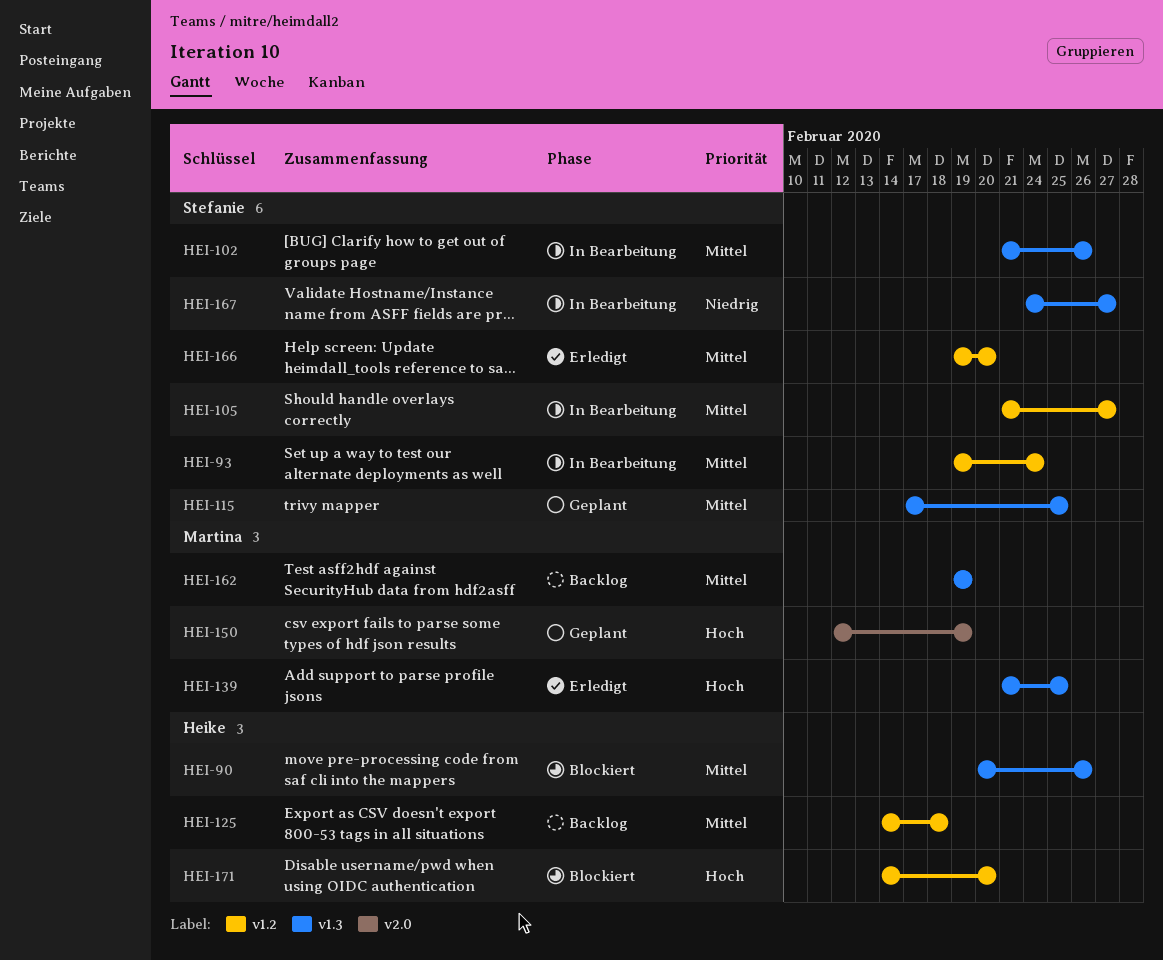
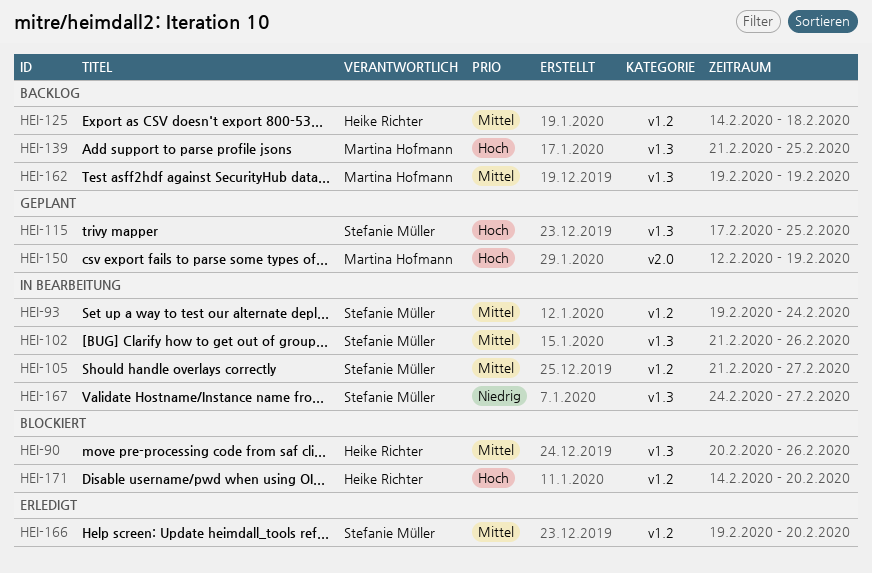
HEI-115, priority: Mittel -> Hoch
HEI-139, status: Erledigt -> Backlog

